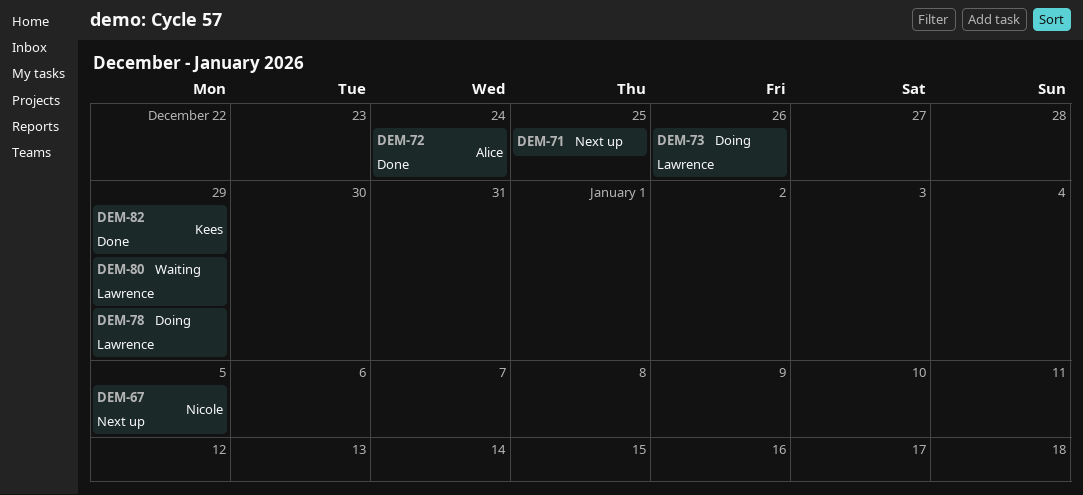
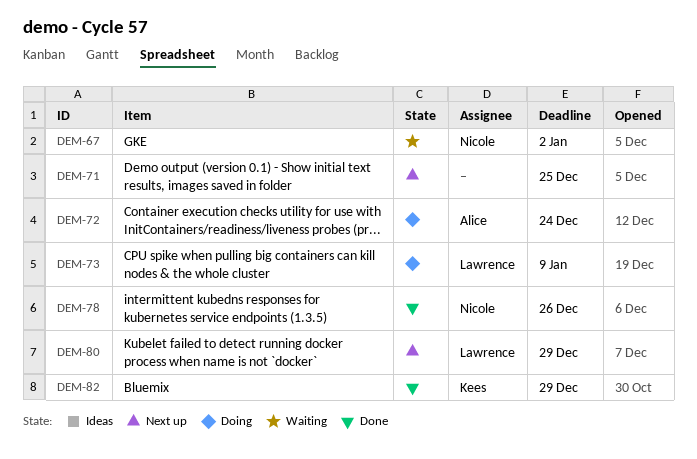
DEM-67, status: Next up -> Waiting
DEM-67, due: Jan 5 -> Jan 2
DEM-72, status: Done -> Doing
DEM-73, due: Dec 26 -> Jan 9
DEM-78, status: Doing -> Done
DEM-78, owner: Lawrence -> Nicole
DEM-78, due: Dec 29 -> Dec 26
DEM-80, status: Waiting -> Next up

